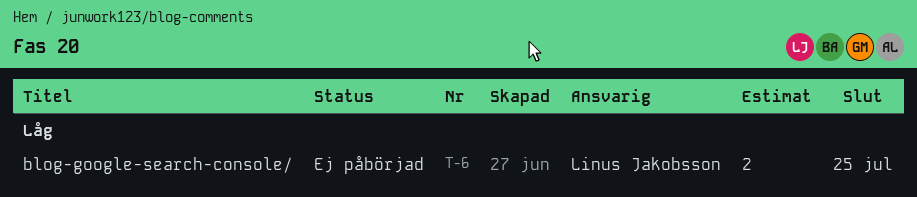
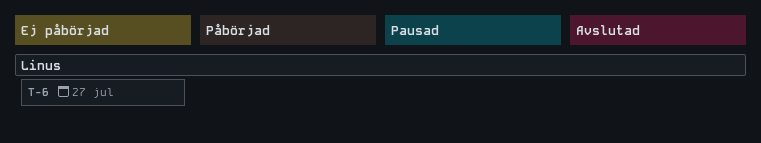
T-6, due: Jul 25 -> Jul 27

